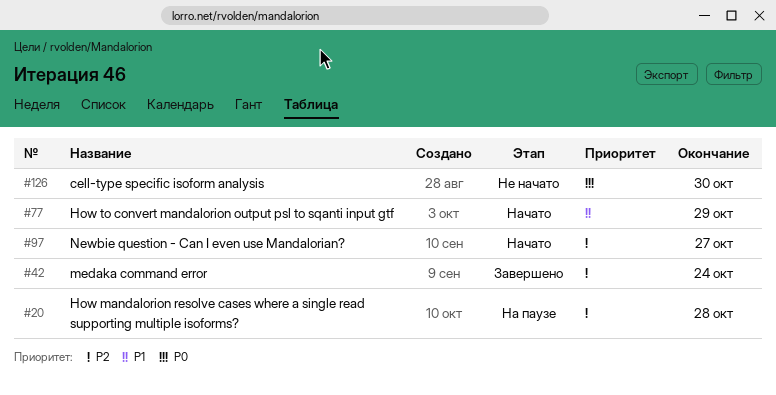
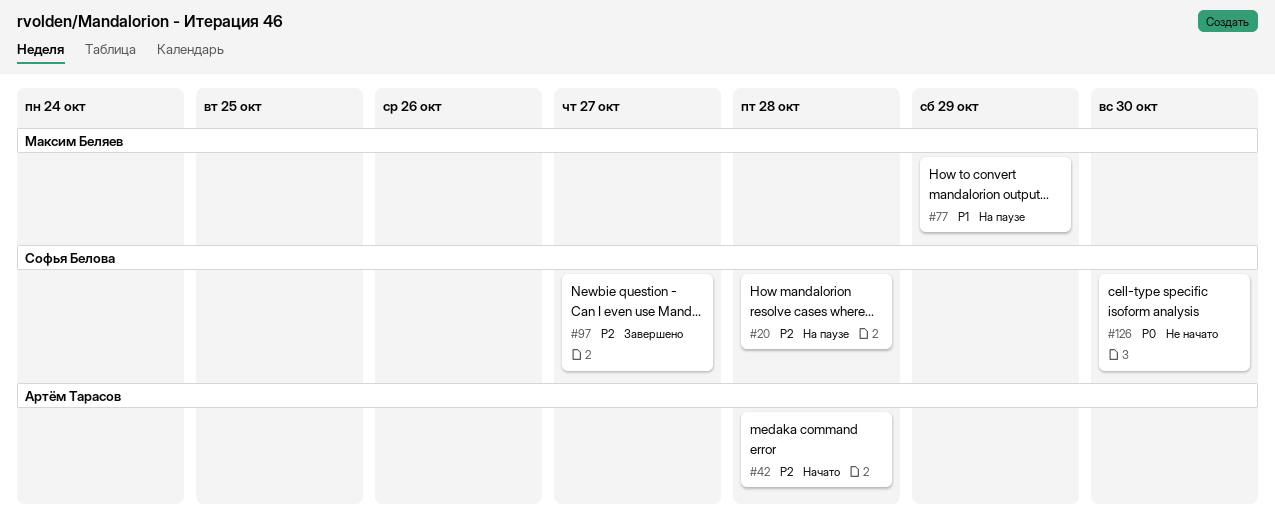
#42, status: Завершено -> Начато
#42, due: Oct 24 -> Oct 28
#77, status: Начато -> На паузе
#97, status: Начато -> Завершено

